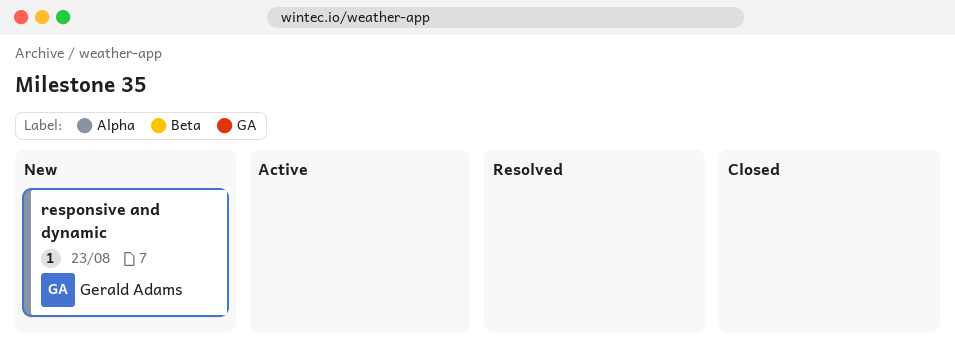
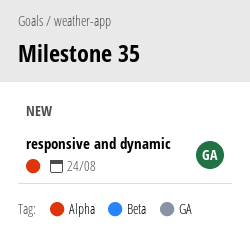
responsive and dynamic, due: Aug 23 -> Aug 24

